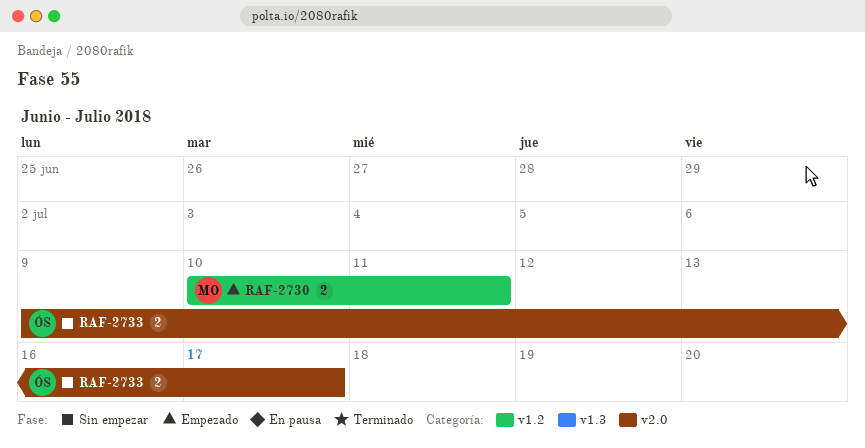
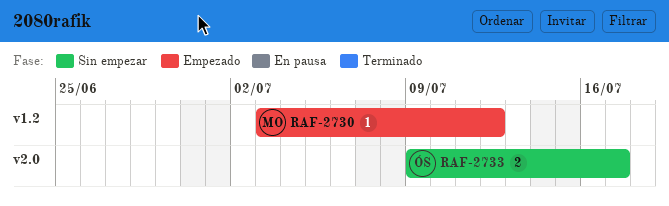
RAF-2730, estimate: 2 -> 1
RAF-2730, start: Jul 10 -> Jul 3
RAF-2730, due: Jul 11 -> Jul 12

